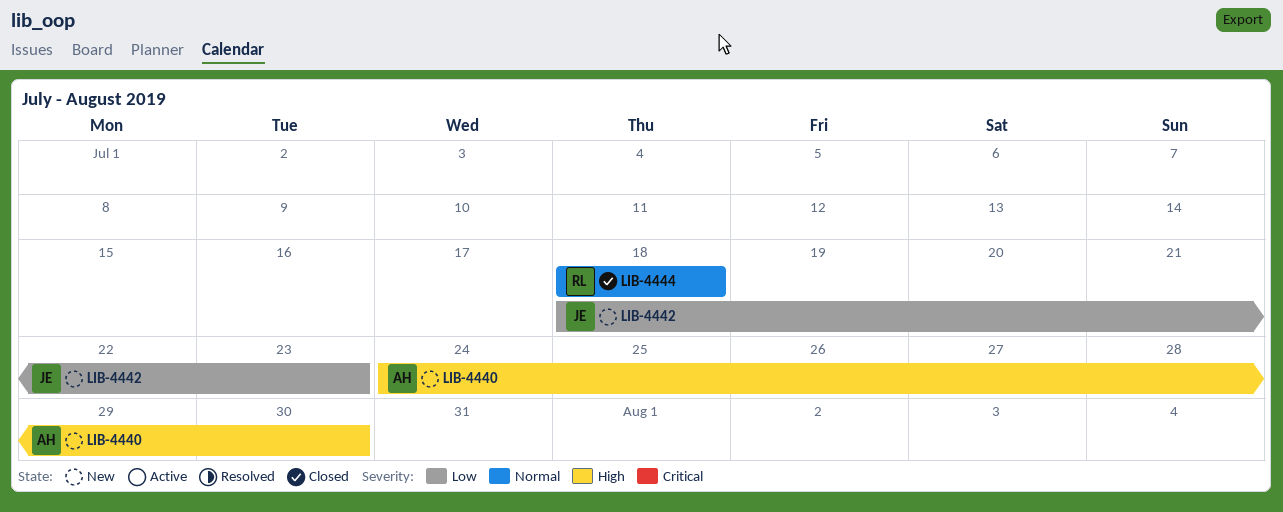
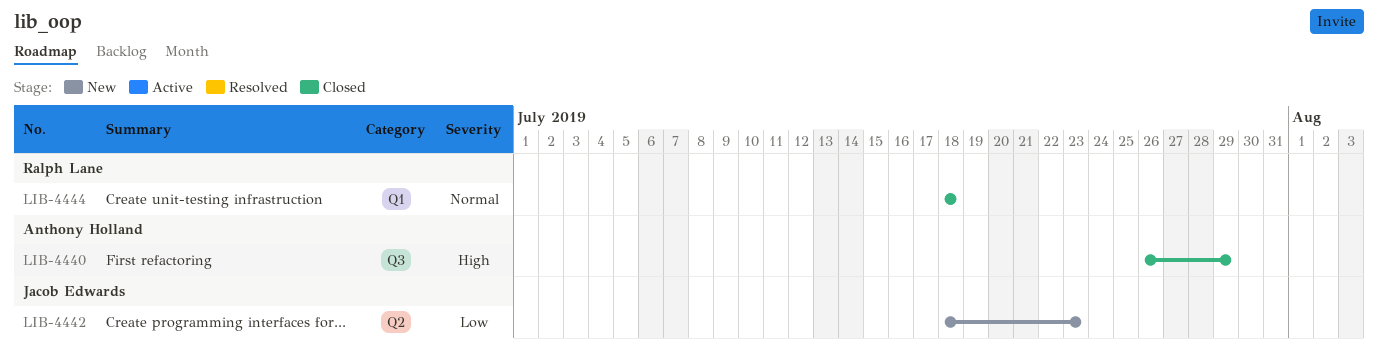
LIB-4440, status: New -> Closed
LIB-4440, start: Jul 24 -> Jul 26
LIB-4440, due: Jul 30 -> Jul 29

